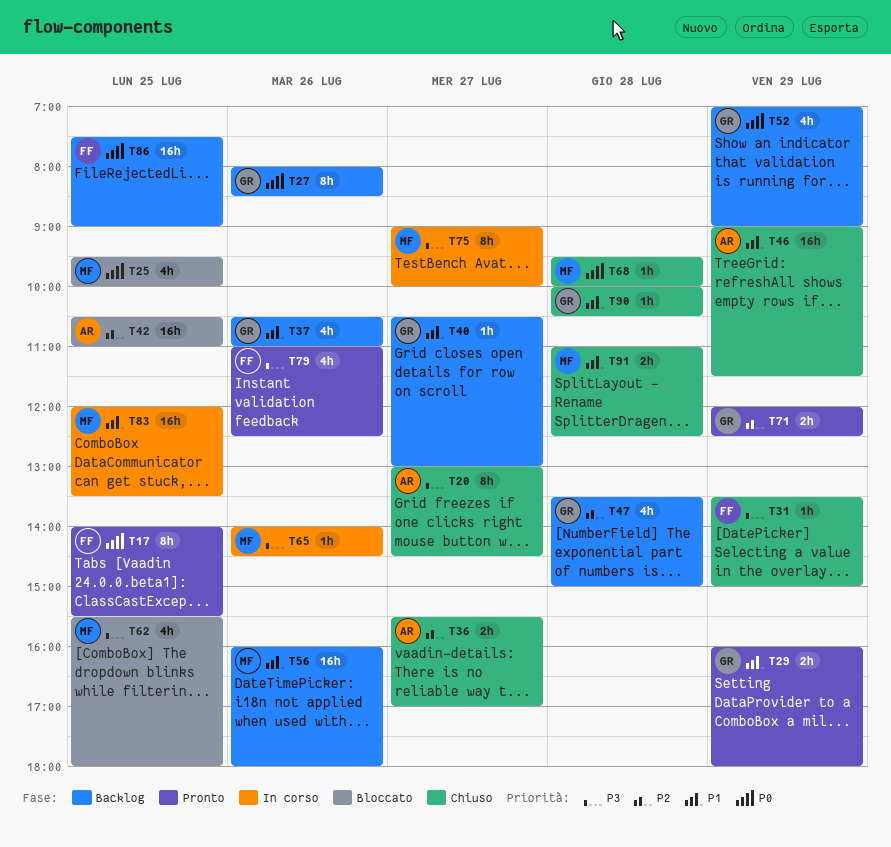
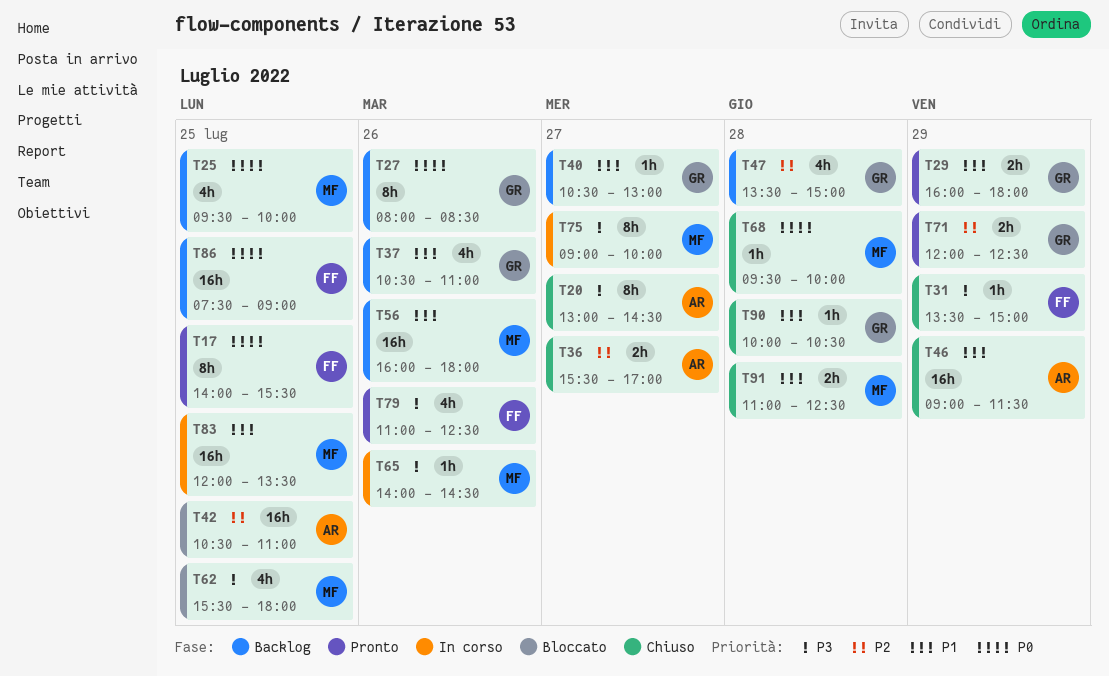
T25, status: Bloccato -> Backlog
T52: present -> none

